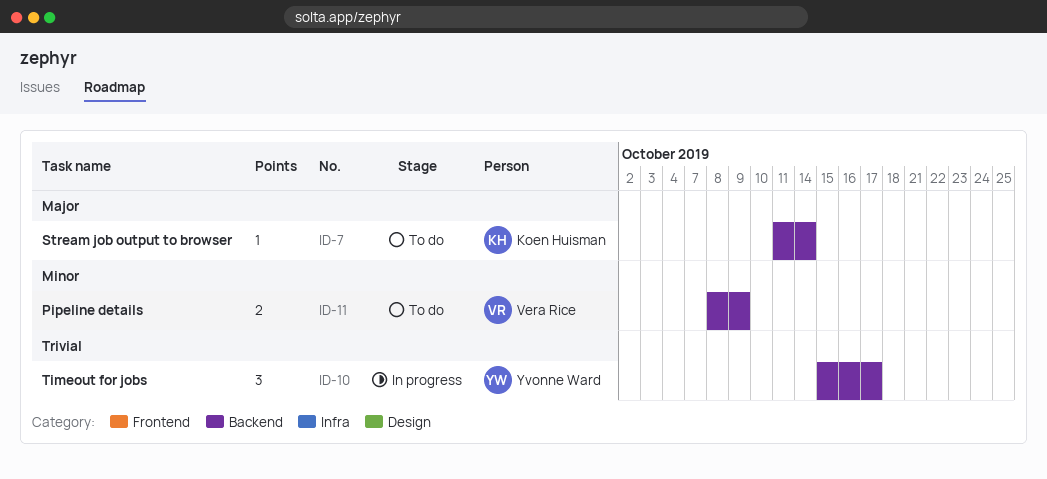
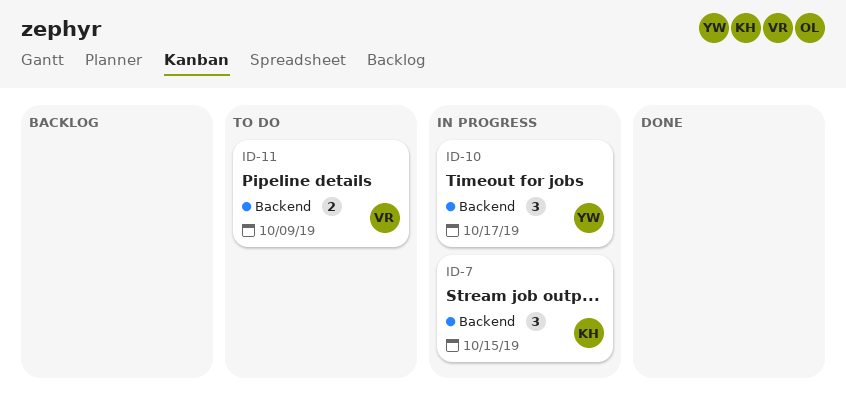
ID-7, status: To do -> In progress
ID-7, estimate: 1 -> 3
ID-7, due: Oct 14 -> Oct 15

